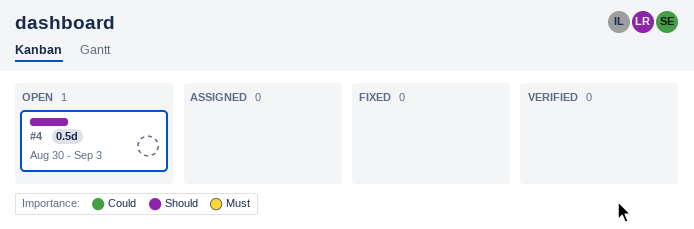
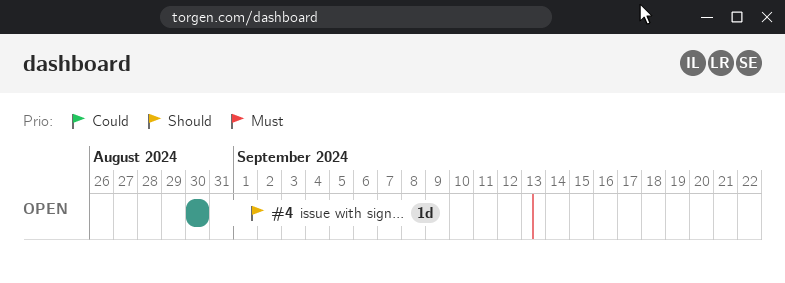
#4, estimate: 0.5d -> 1d
#4, due: Sep 3 -> Aug 30

